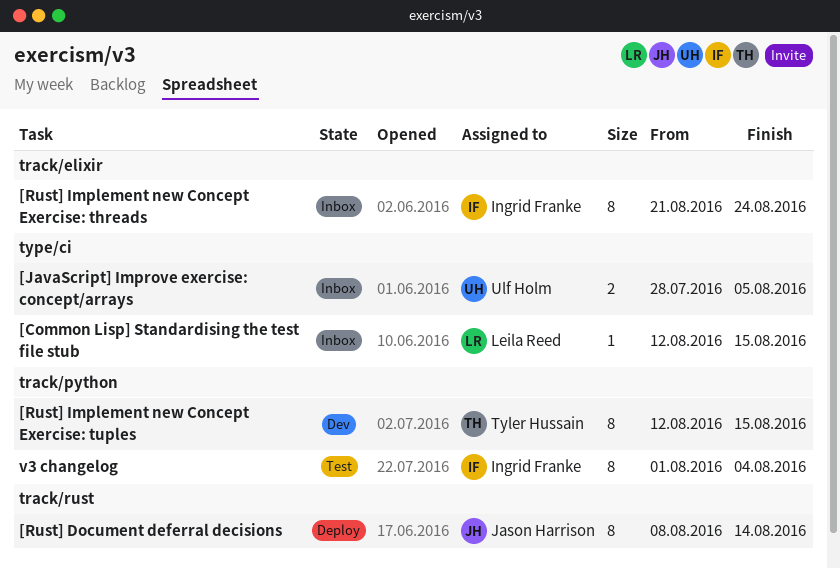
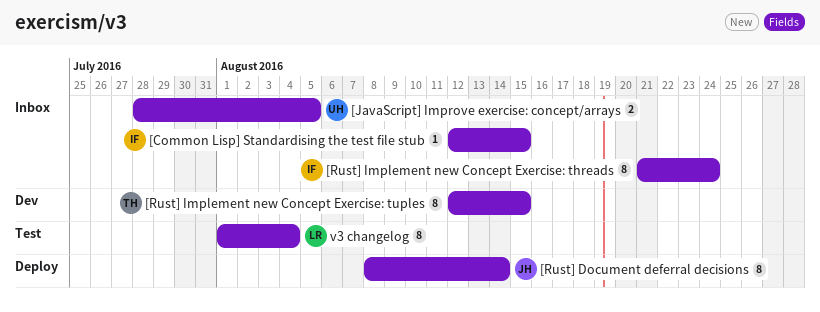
[Common Lisp] Standardising the test file stub, owner: Leila Reed -> Ingrid Franke
v3 changelog, owner: Ingrid Franke -> Leila Reed

